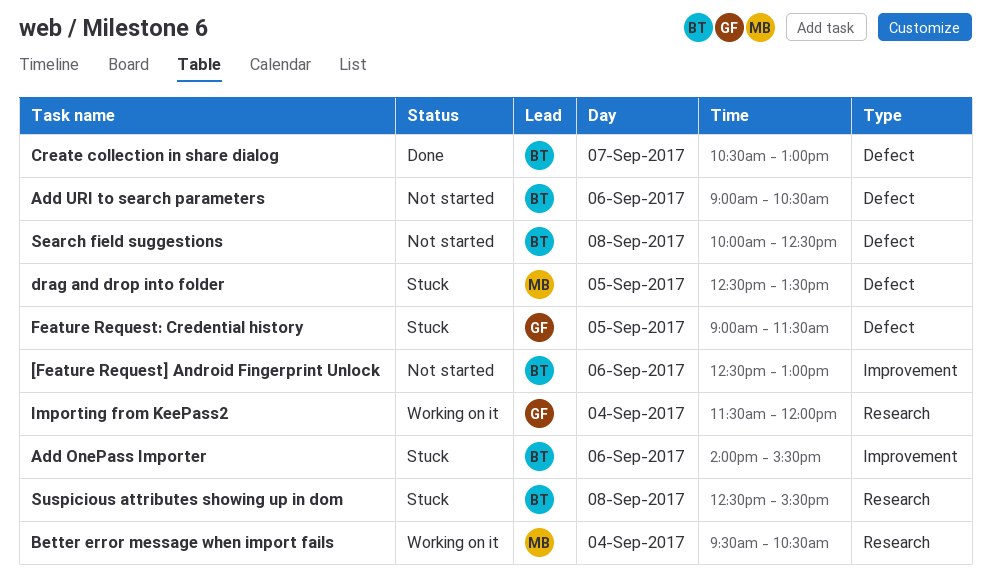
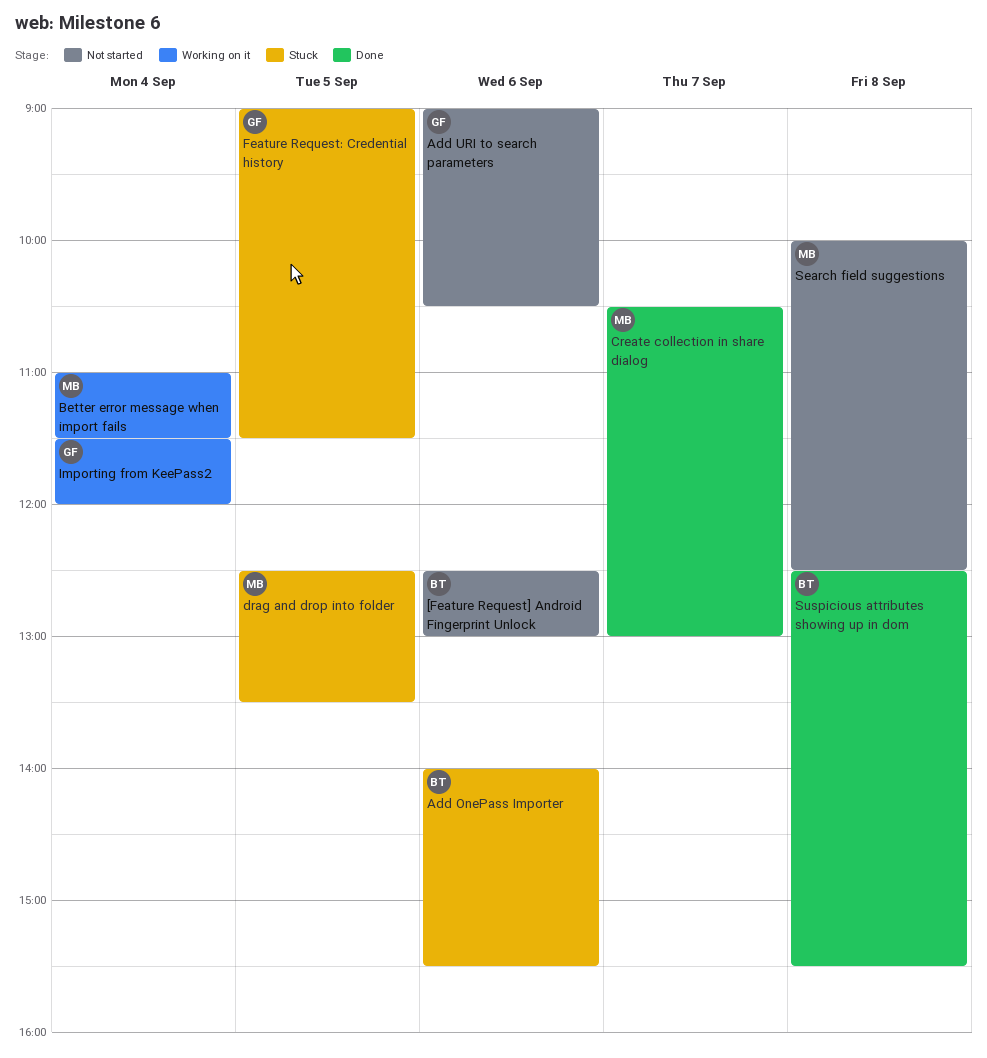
Add URI to search parameters, owner: BT -> GF
Better error message when import fails, begins: 09:30 -> 11:00
Better error message when import fails, ends: 10:30 -> 11:30
Create collection in share dialog, owner: BT -> MB
Search field suggestions, owner: BT -> MB
Suspicious attributes showing up in dom, status: Stuck -> Done

